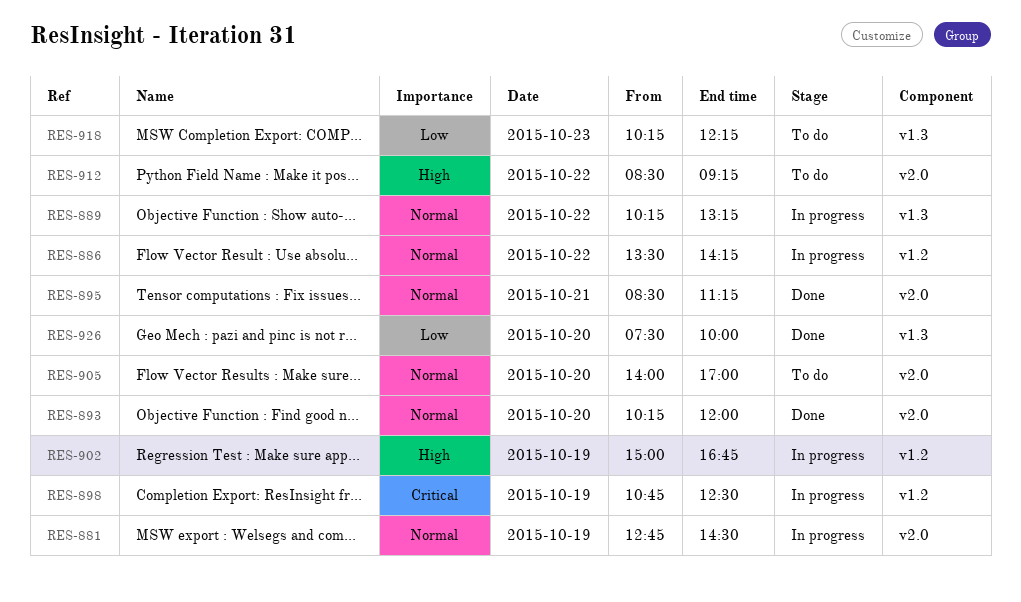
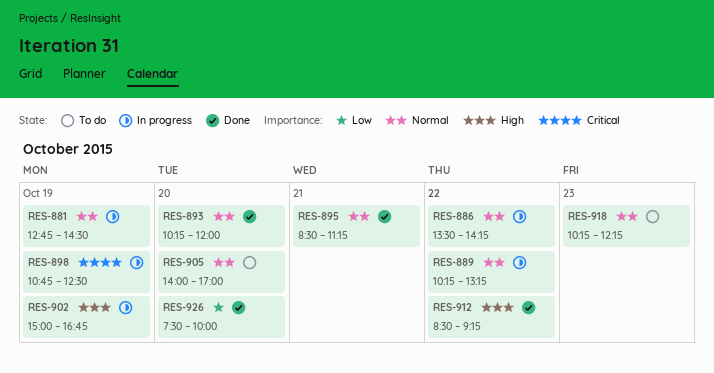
RES-912, status: To do -> Done
RES-918, priority: Low -> Normal

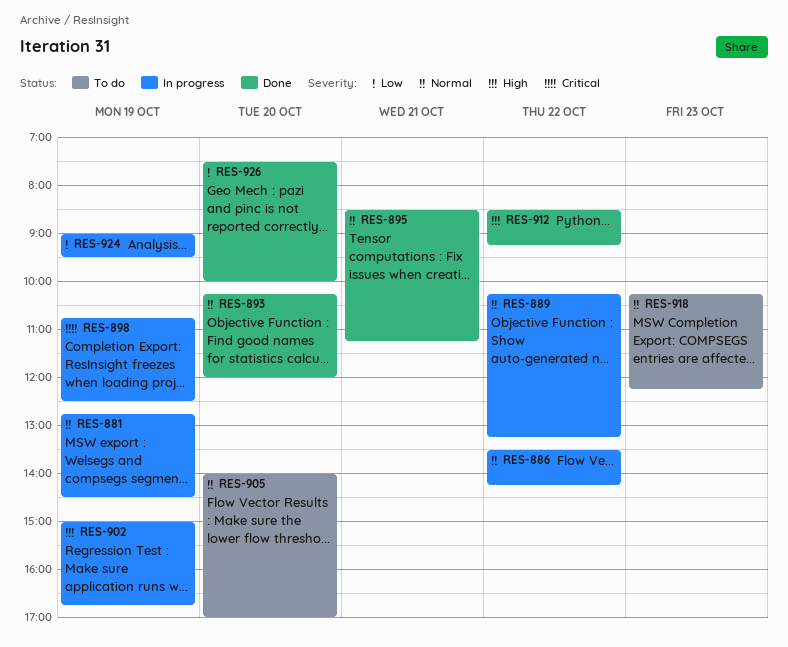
RES-924: none -> present

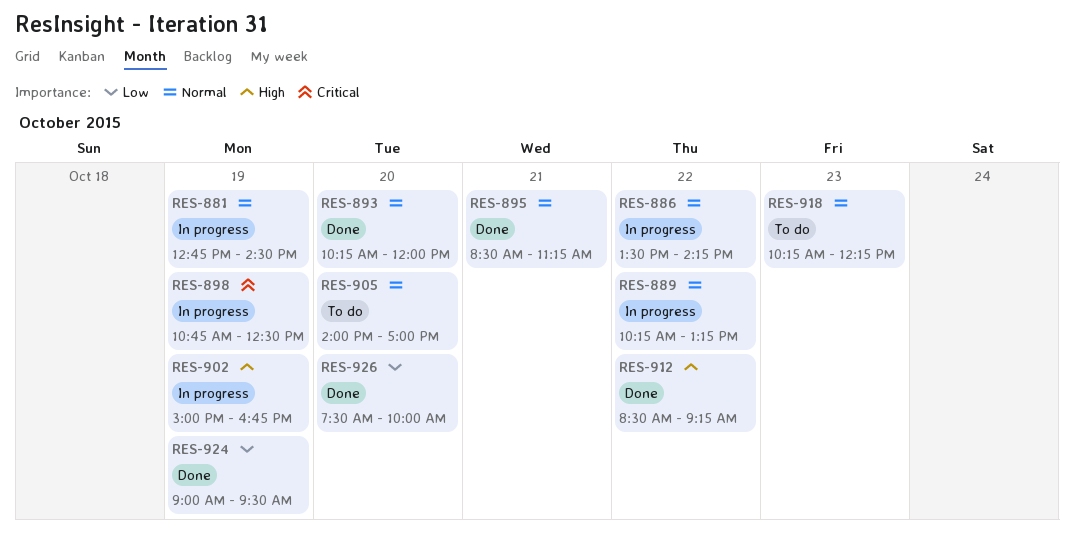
RES-924, status: In progress -> Done

